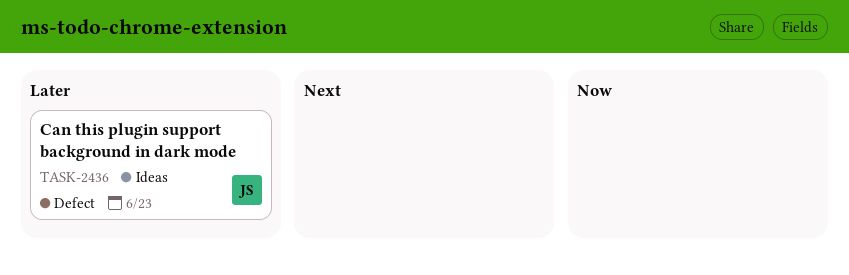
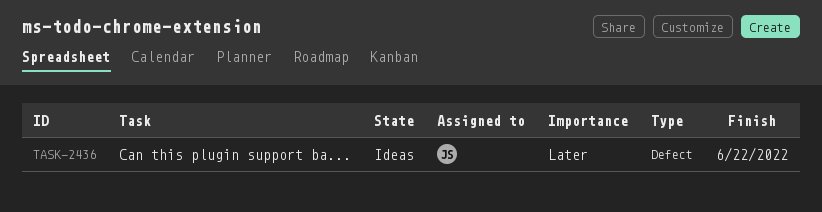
TASK-2436, due: Jun 23 -> Jun 22

